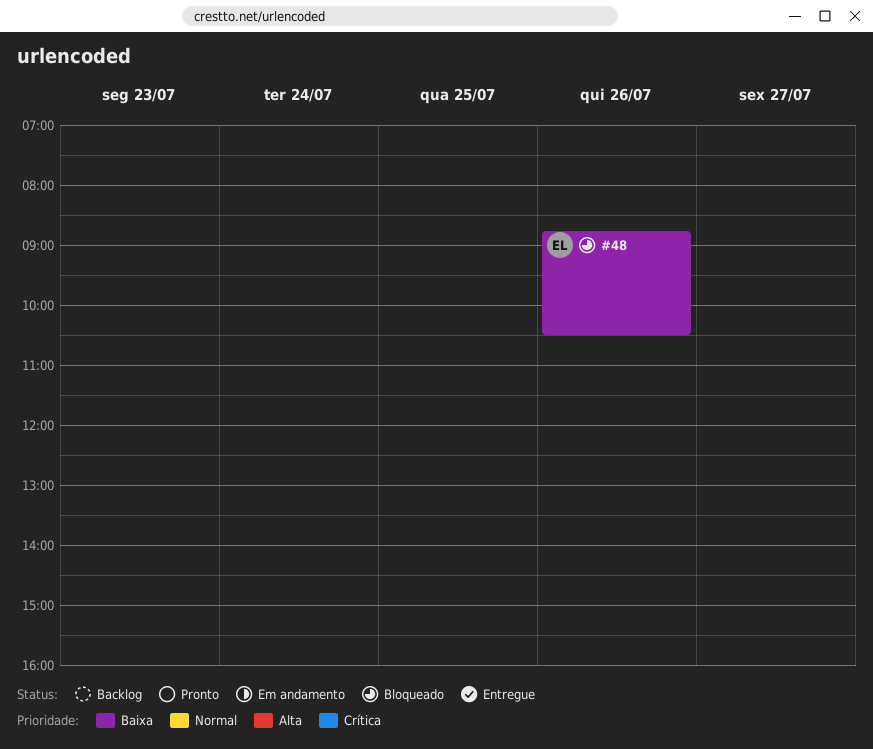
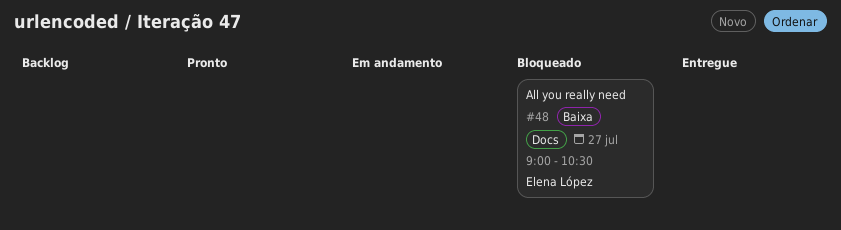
#48, day: Jul 26 -> Jul 27
#48, begins: 08:45 -> 09:00

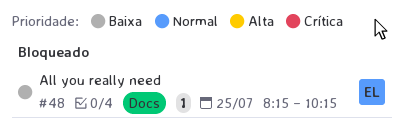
#48, day: Jul 27 -> Jul 25
#48, begins: 09:00 -> 08:15
#48, ends: 10:30 -> 10:15

